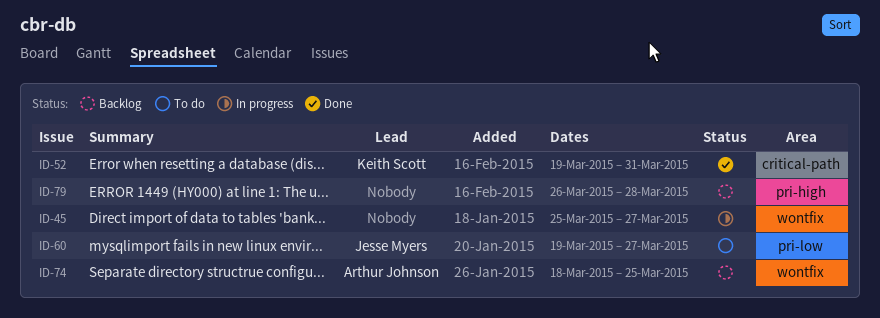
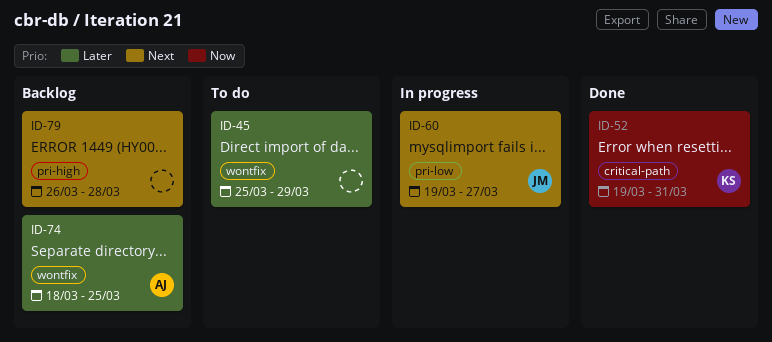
ID-45, status: In progress -> To do
ID-45, due: Mar 27 -> Mar 29
ID-60, status: To do -> In progress

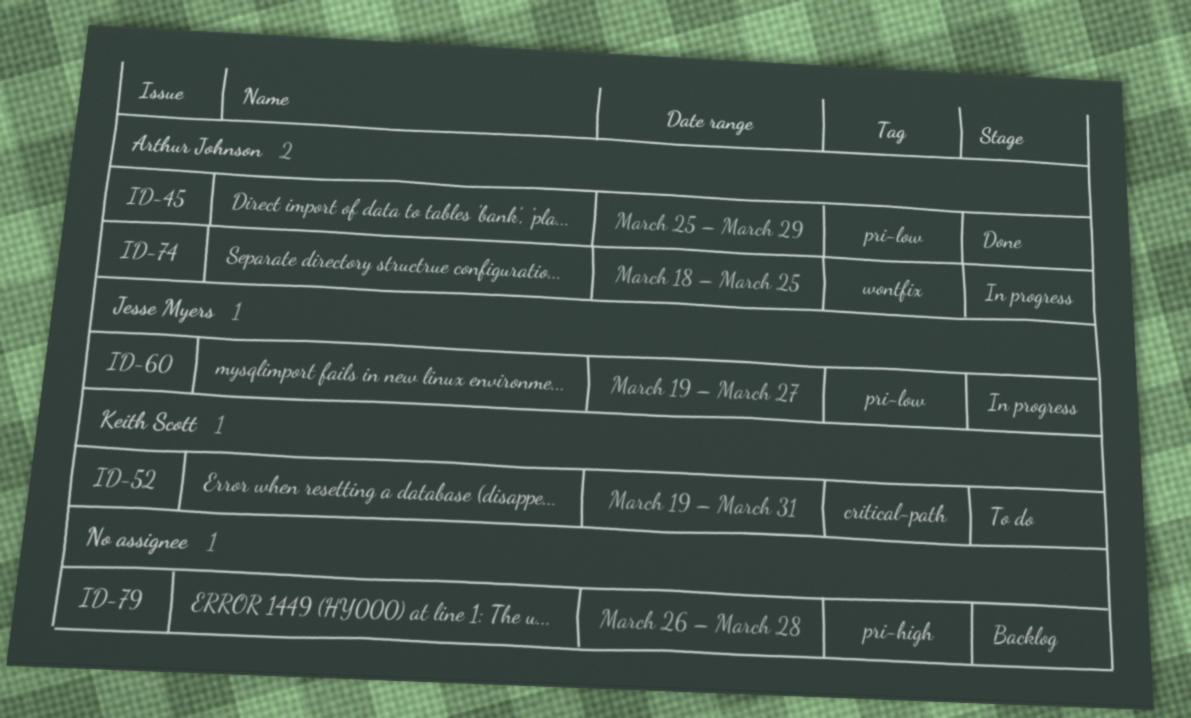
ID-45, status: To do -> Done
ID-45, owner: none -> Arthur Johnson
ID-45, label: wontfix -> pri-low
ID-52, status: Done -> To do
ID-74, status: Backlog -> In progress

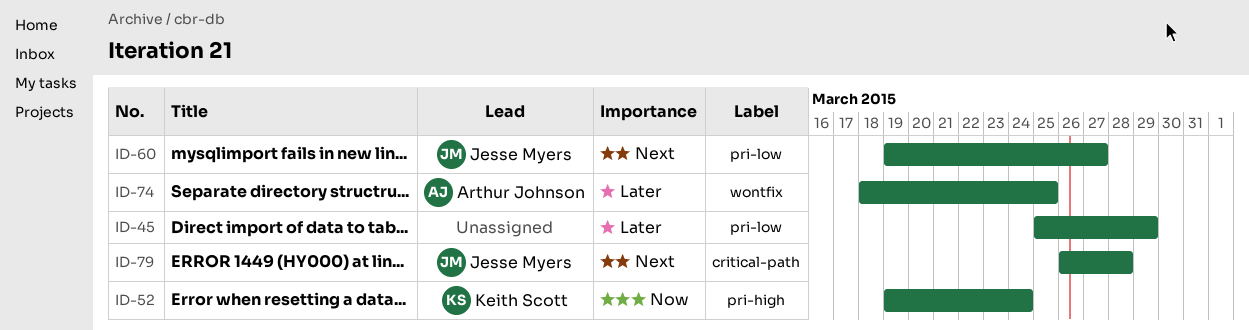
ID-45, owner: Arthur Johnson -> none
ID-52, label: critical-path -> pri-high
ID-52, due: Mar 31 -> Mar 24
ID-79, owner: none -> Jesse Myers
ID-79, label: pri-high -> critical-path

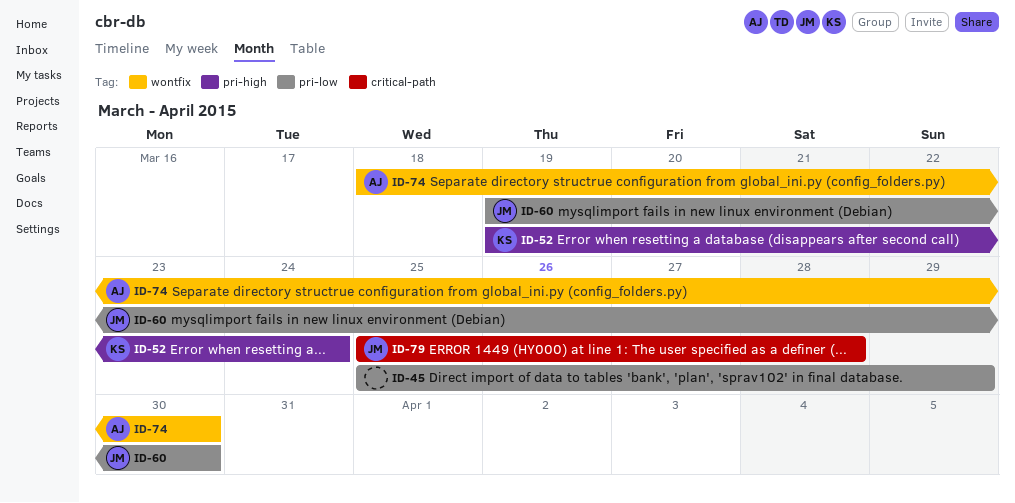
ID-60, due: Mar 27 -> Mar 30
ID-74, due: Mar 25 -> Mar 30
ID-79, start: Mar 26 -> Mar 25

